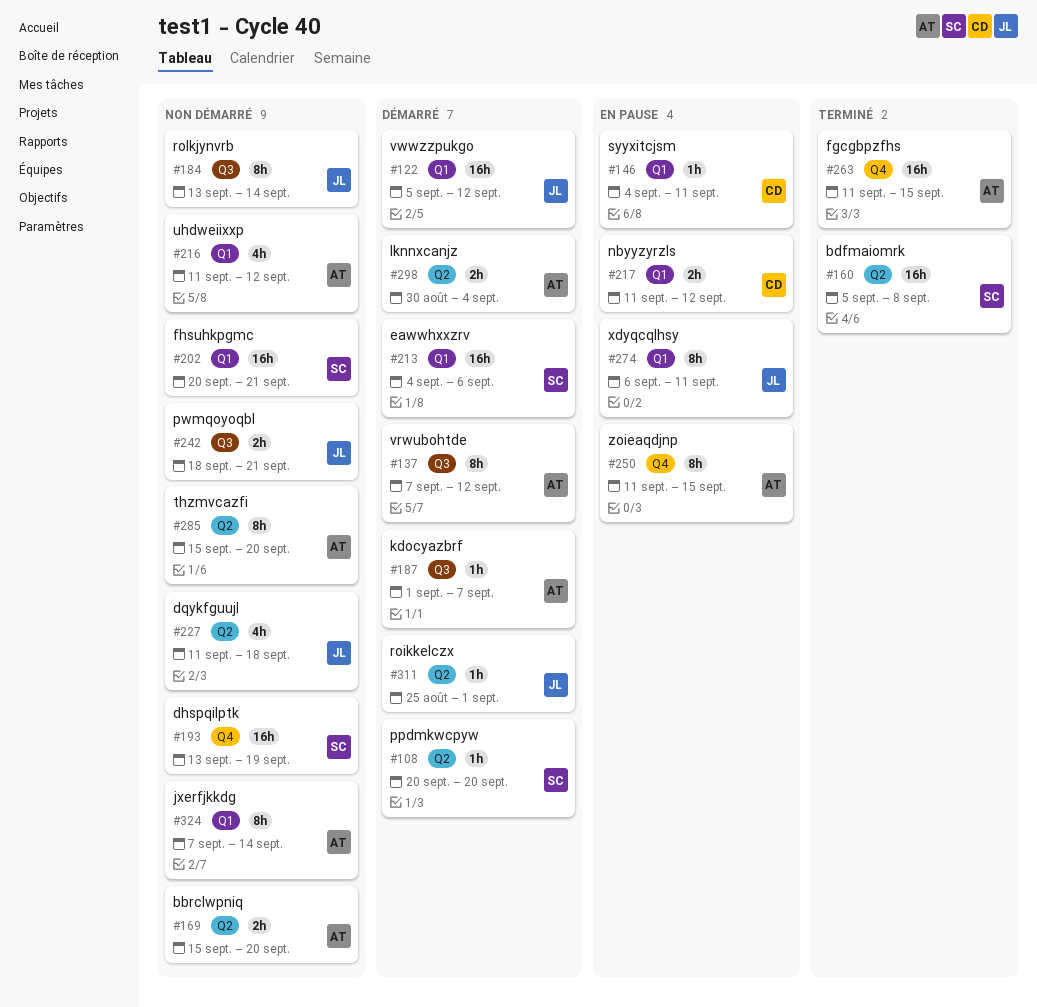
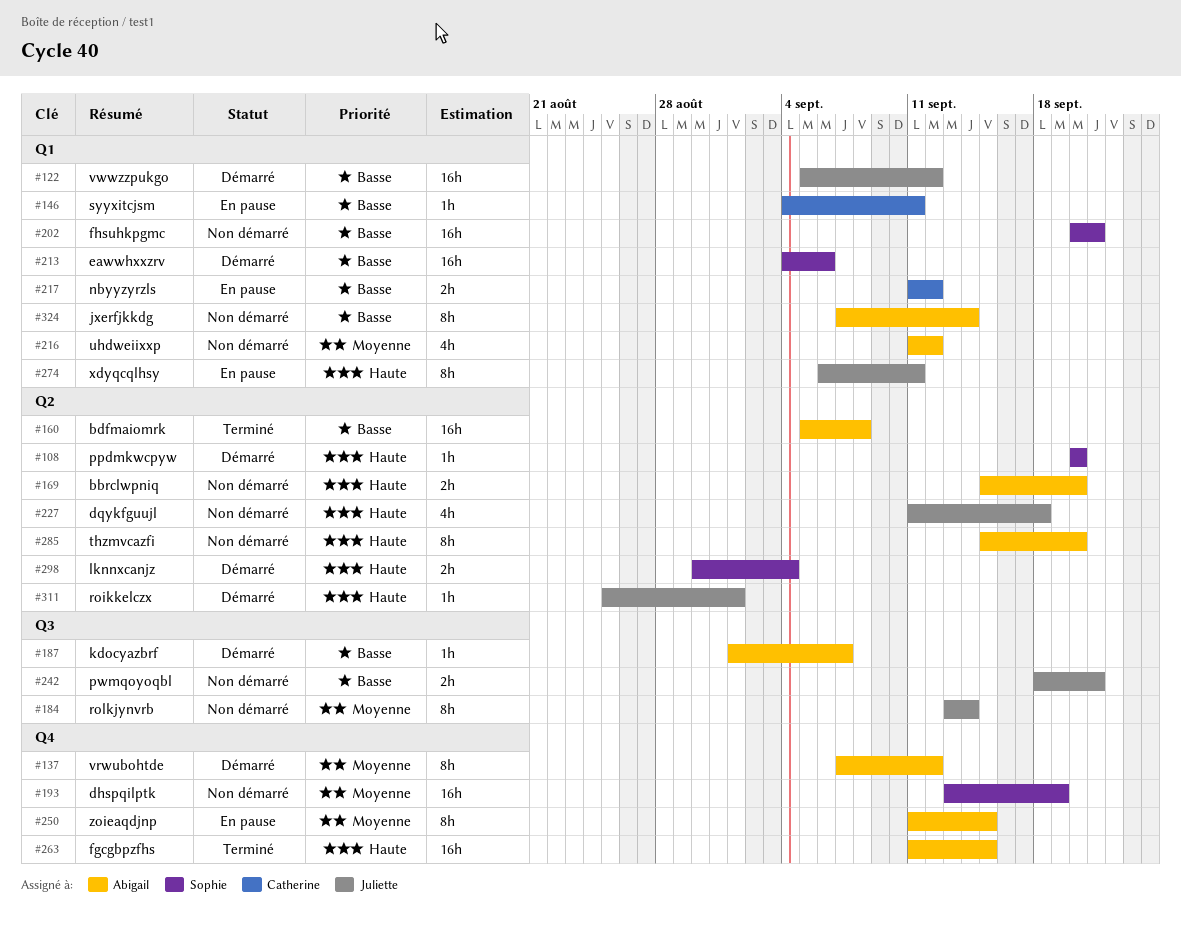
#137, label: Q3 -> Q4
#160, owner: Sophie -> Abigail
#298, owner: Abigail -> Sophie

